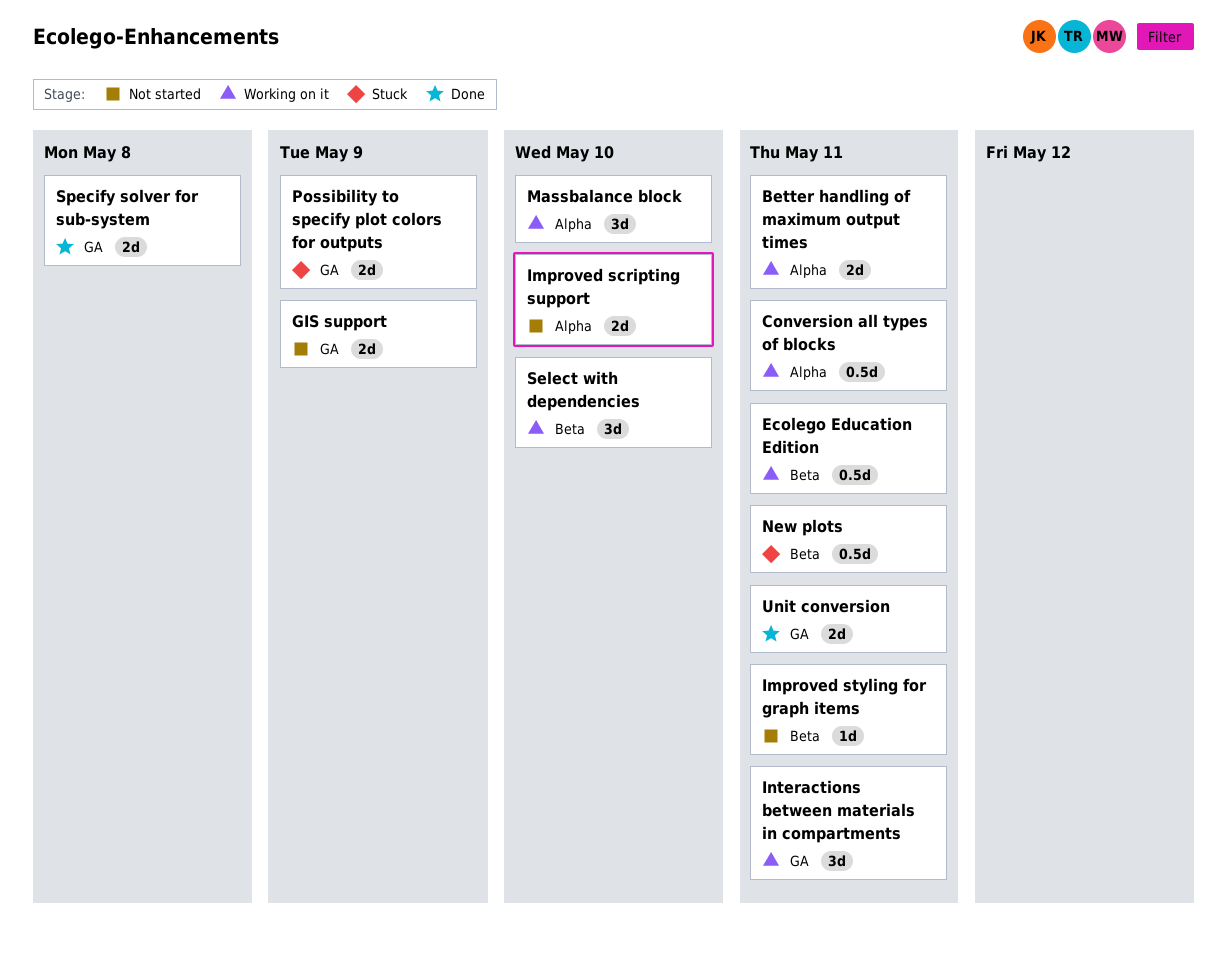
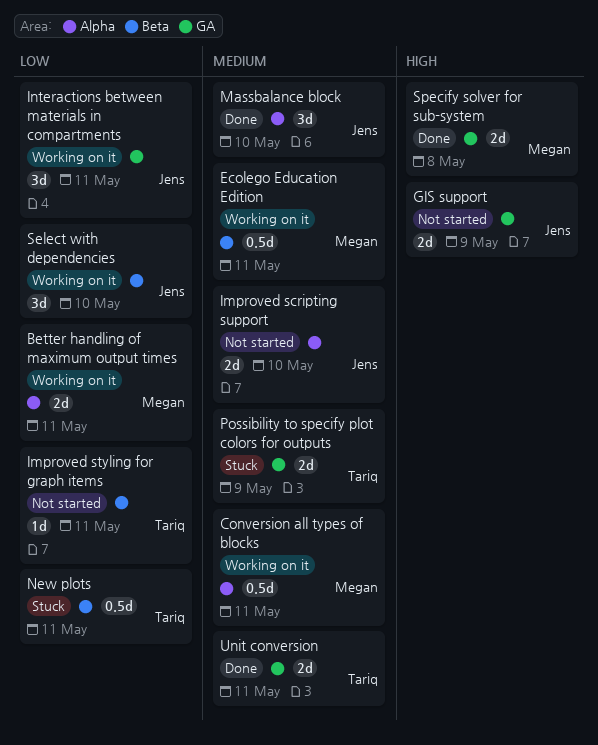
Massbalance block, status: Working on it -> Done

